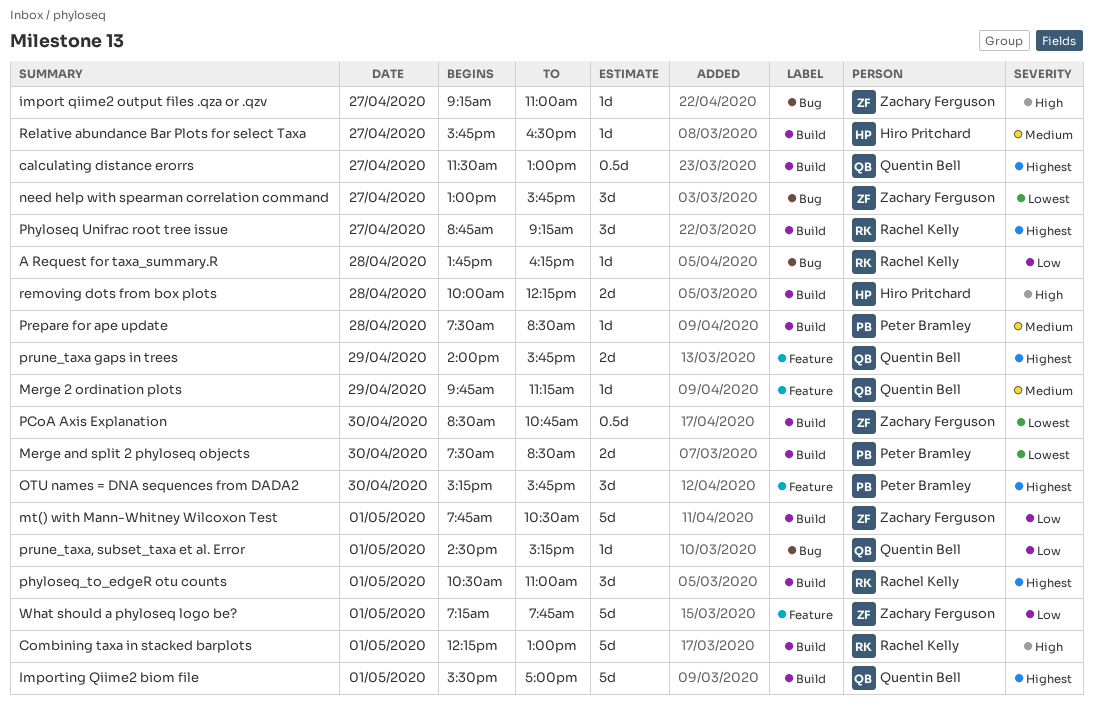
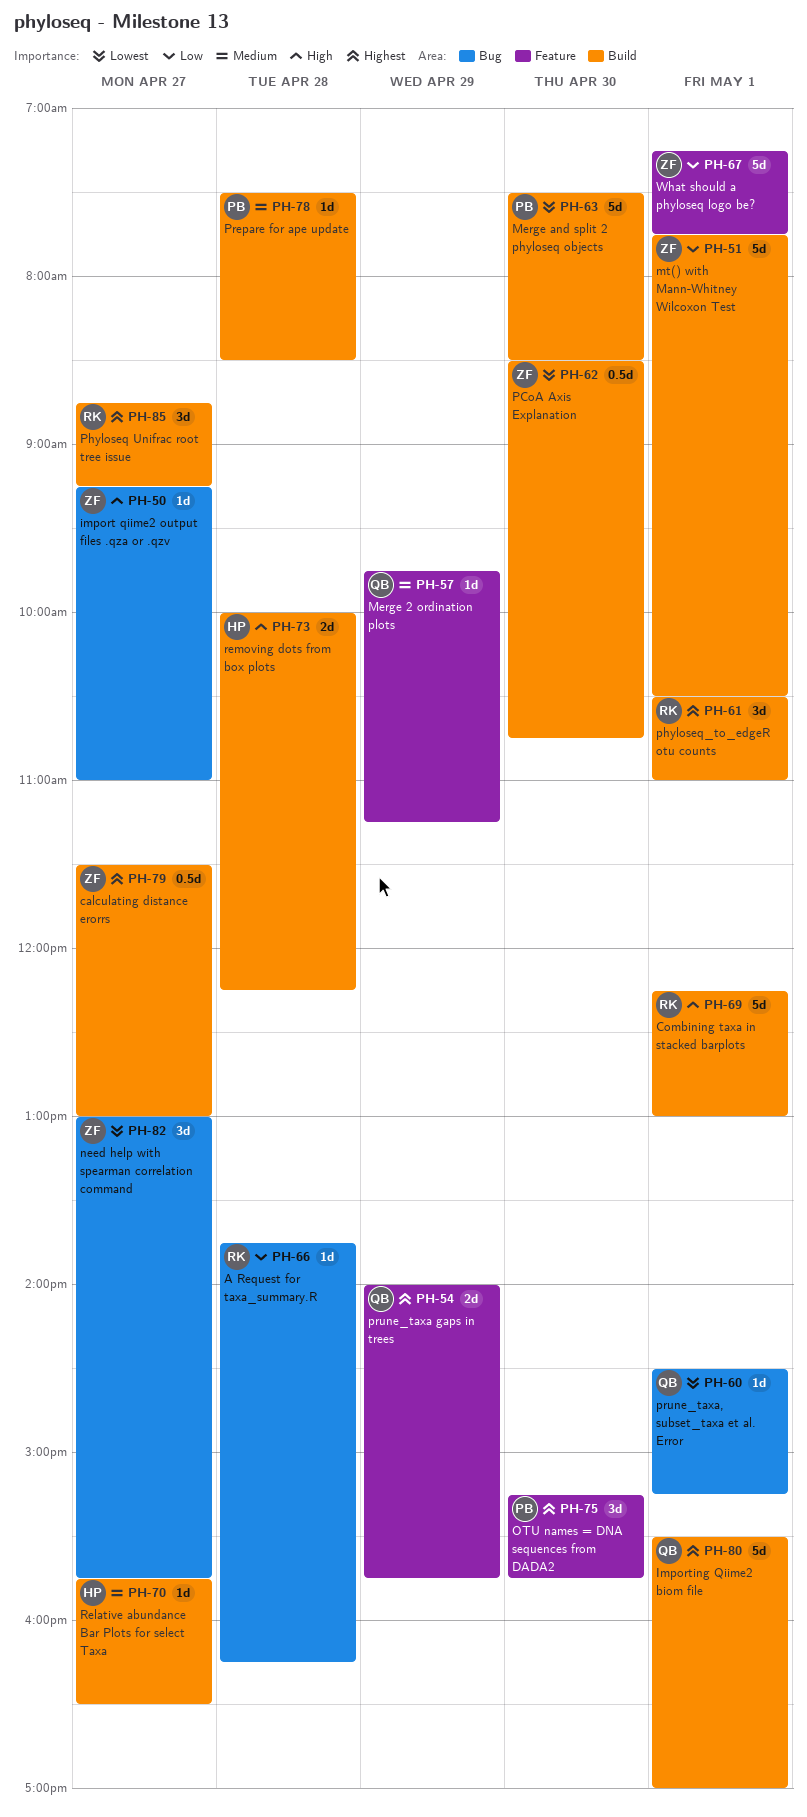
calculating distance erorrs, owner: Quentin Bell -> Zachary Ferguson
Merge and split 2 phyloseq objects, estimate: 2d -> 5d
prune_taxa, subset_taxa et al. Error, priority: Low -> Lowest

